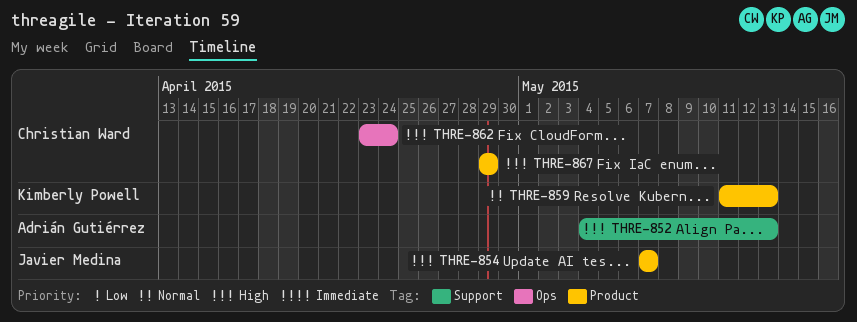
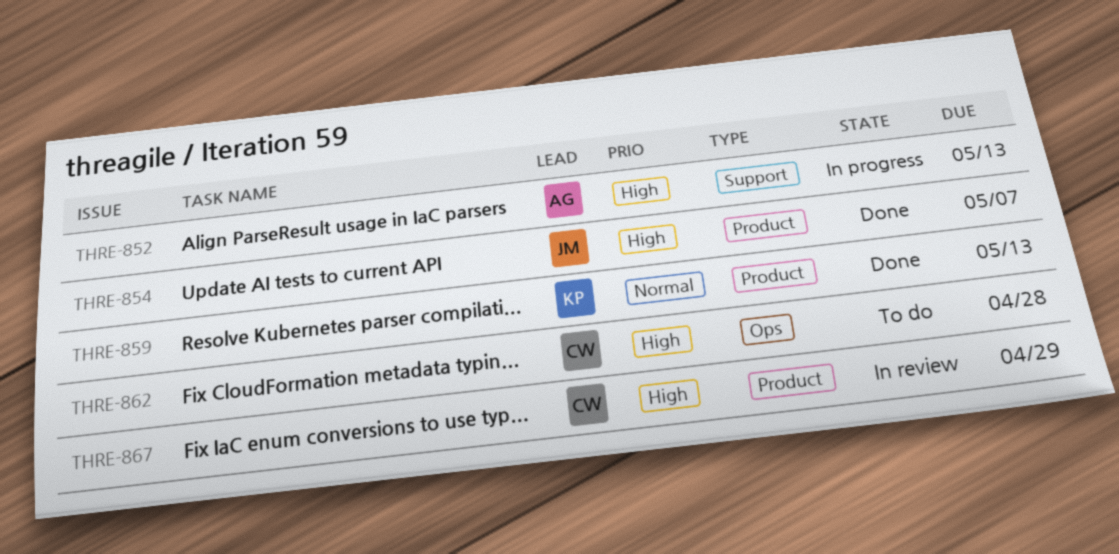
THRE-862, due: Apr 24 -> Apr 28

